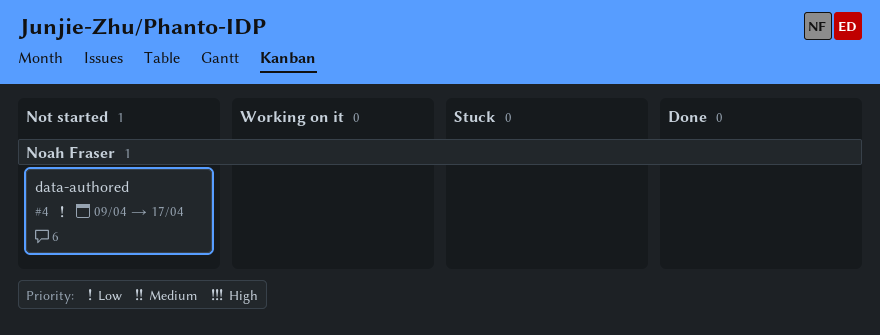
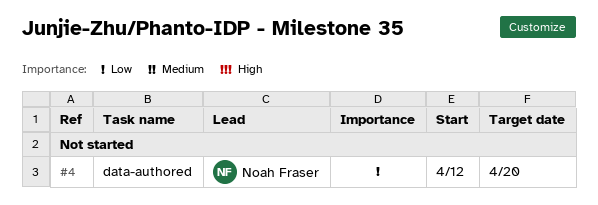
#4, start: Apr 9 -> Apr 12
#4, due: Apr 17 -> Apr 20

